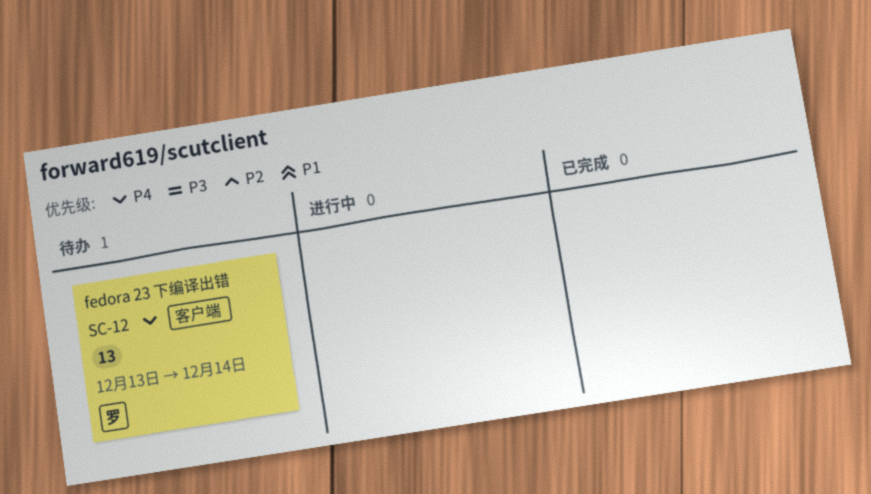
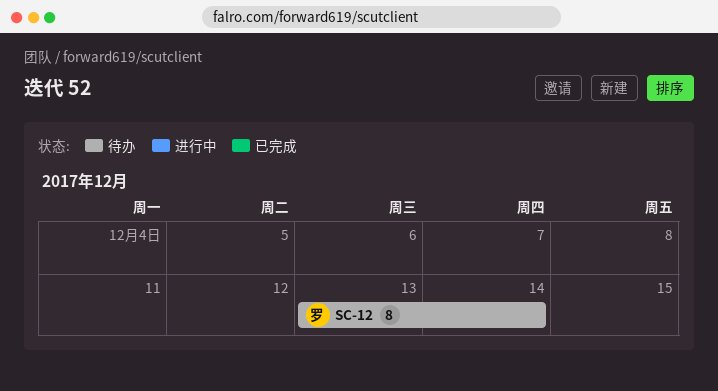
SC-12, estimate: 13 -> 8

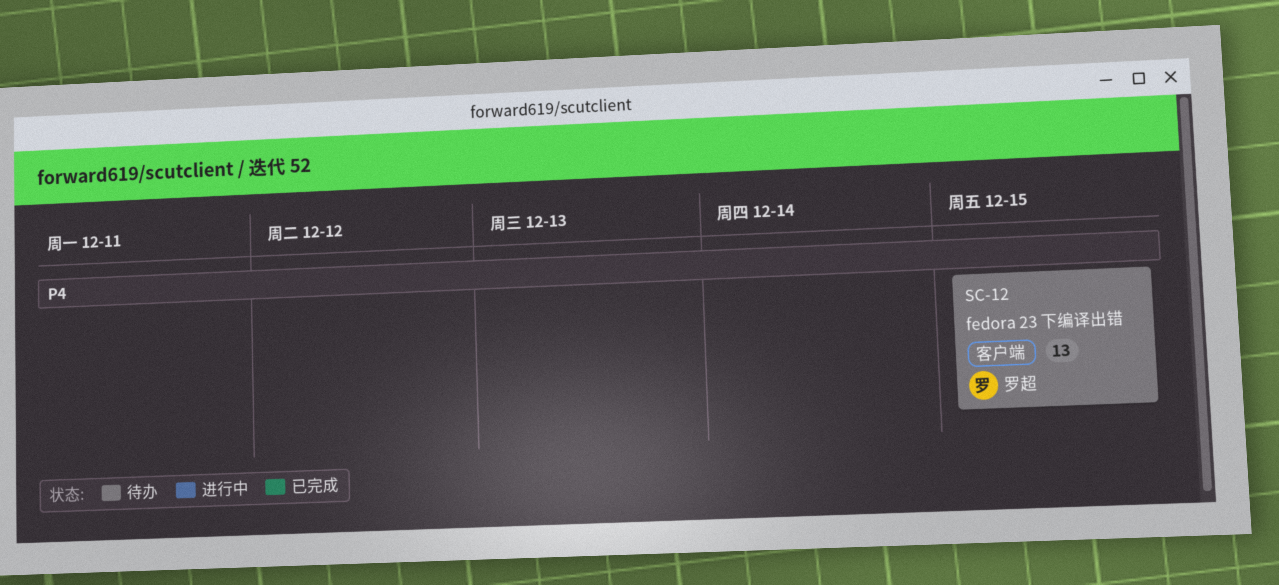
SC-12, estimate: 8 -> 13
SC-12, due: Dec 14 -> Dec 15

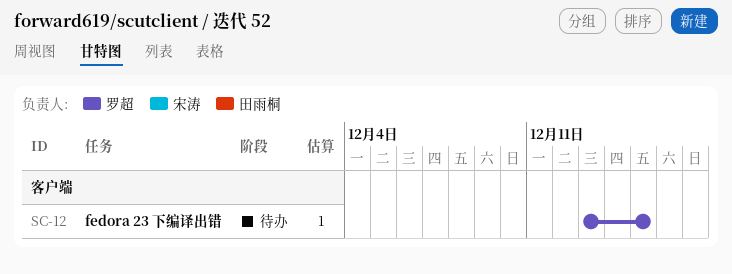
SC-12, estimate: 13 -> 1

